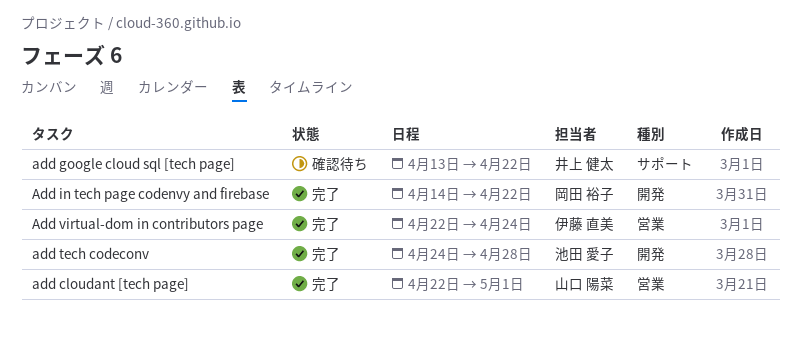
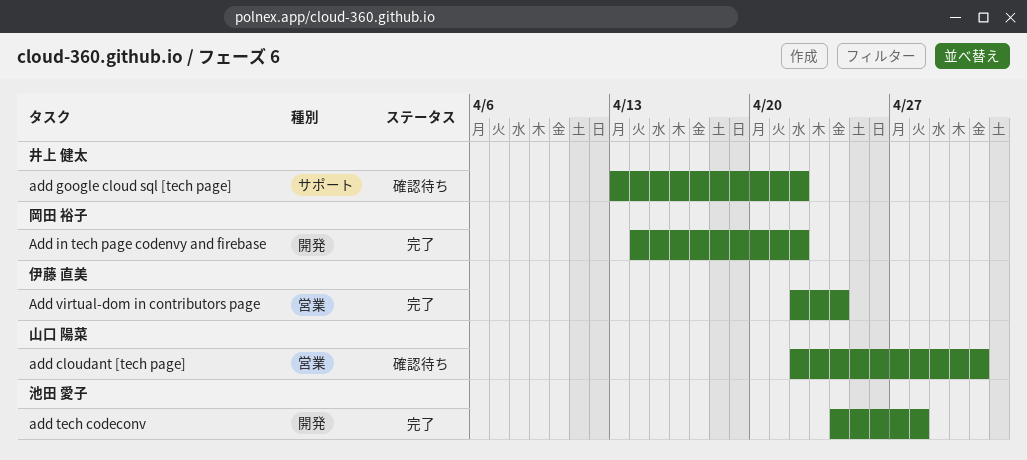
add cloudant [tech page], status: 完了 -> 確認待ち

